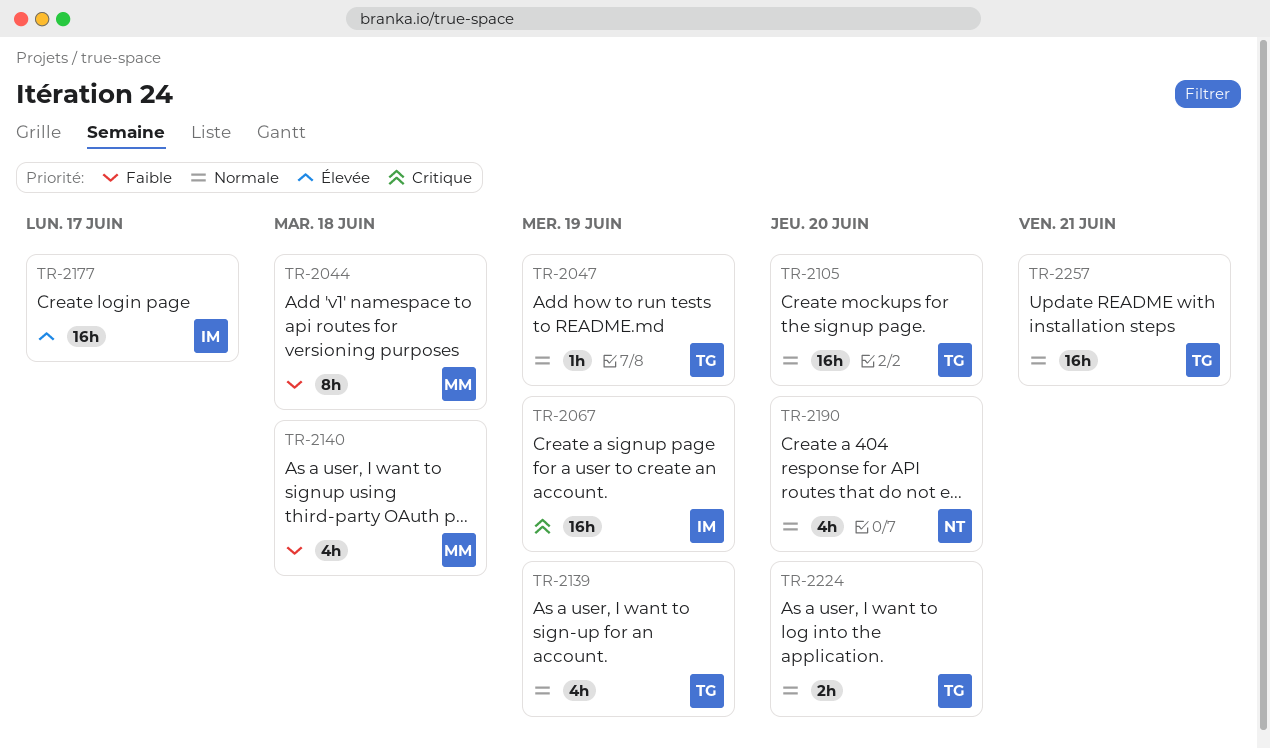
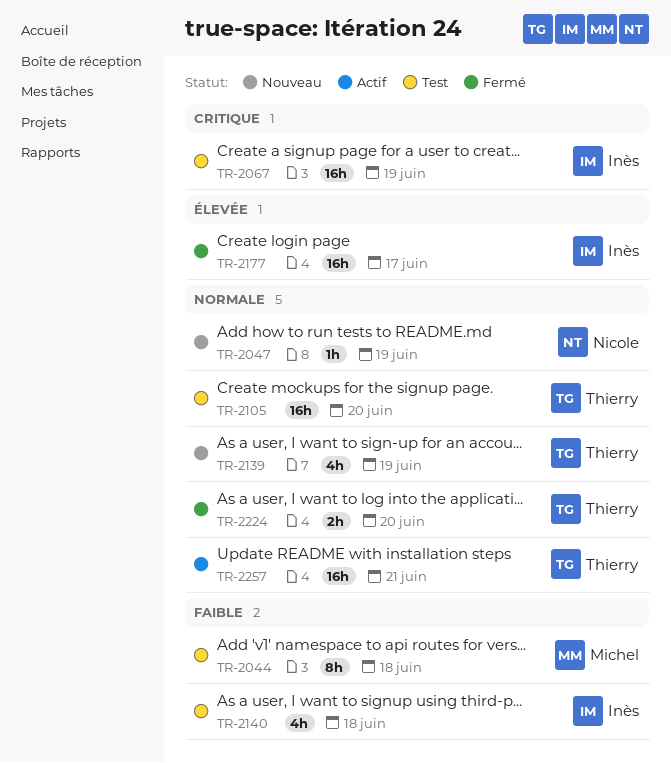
TR-2047, owner: Thierry -> Nicole
TR-2140, owner: Michel -> Inès
TR-2190: present -> none

